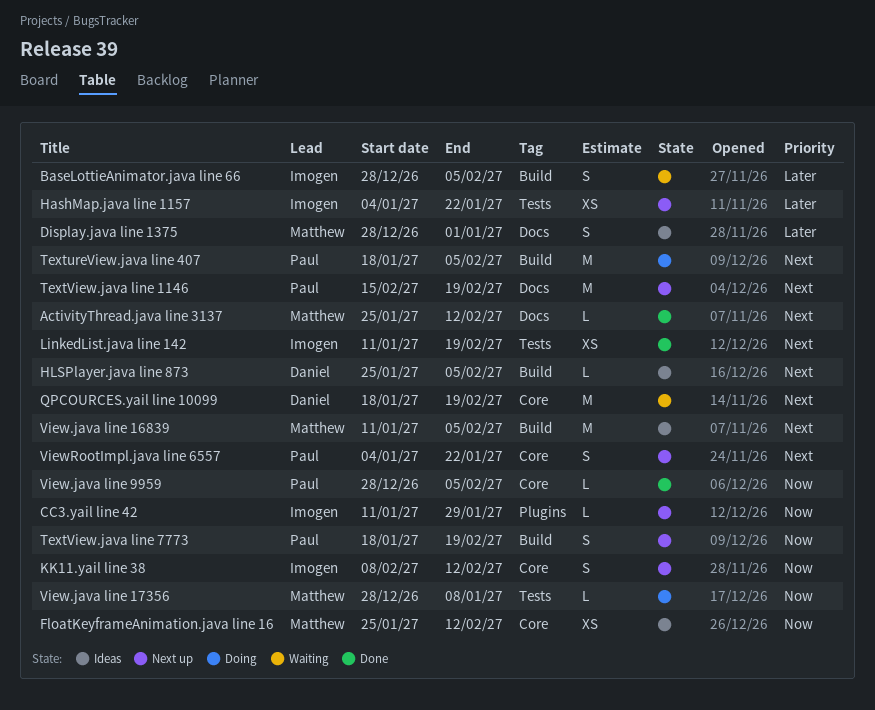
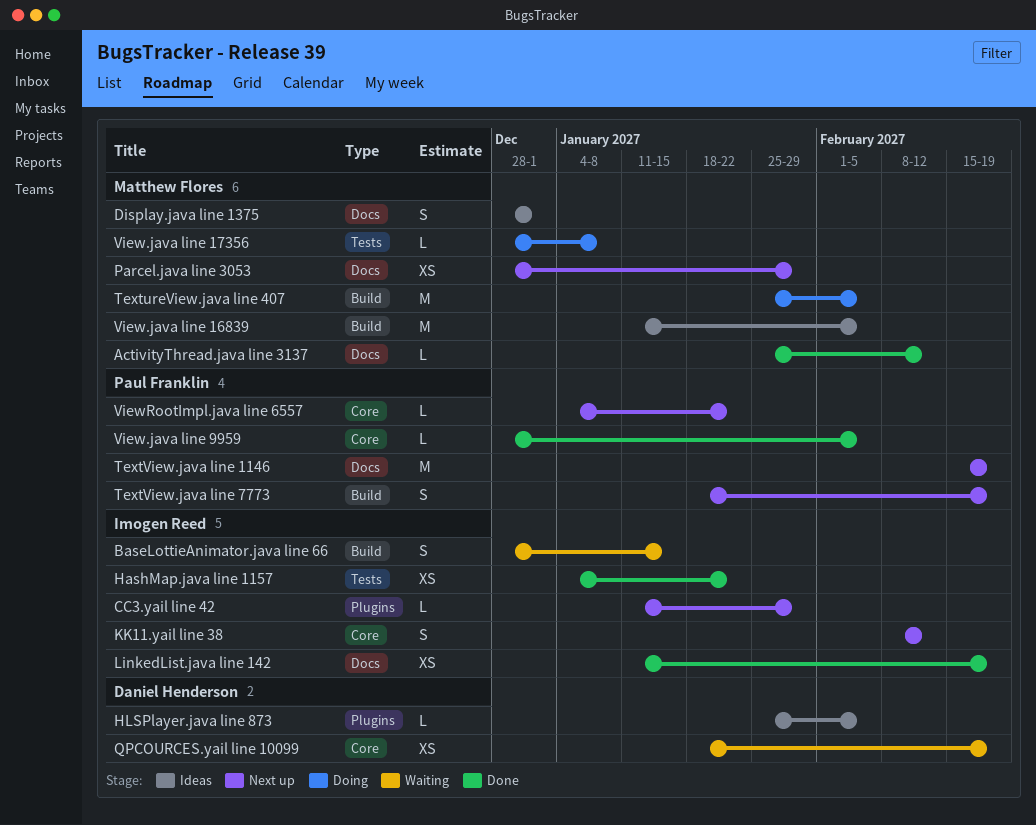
BaseLottieAnimator.java line 66, due: Feb 5 -> Jan 15
FloatKeyframeAnimation.java line 16: present -> none
HashMap.java line 1157, status: Next up -> Done
HLSPlayer.java line 873, label: Build -> Plugins
LinkedList.java line 142, label: Tests -> Docs
Parcel.java line 3053: none -> present
QPCOURCES.yail line 10099, estimate: M -> XS
TextureView.java line 407, owner: Paul Franklin -> Matthew Flores
TextureView.java line 407, start: Jan 18 -> Jan 25
ViewRootImpl.java line 6557, estimate: S -> L

